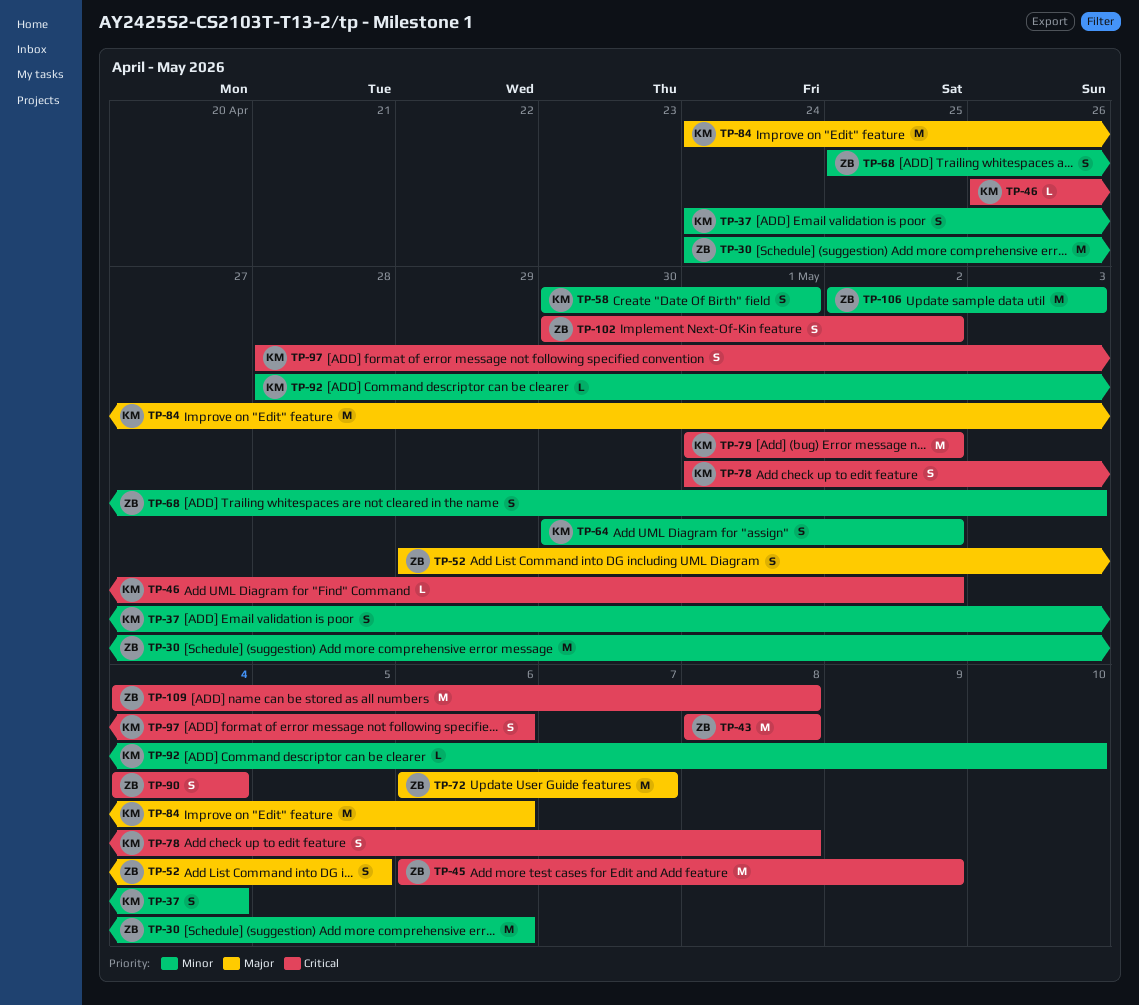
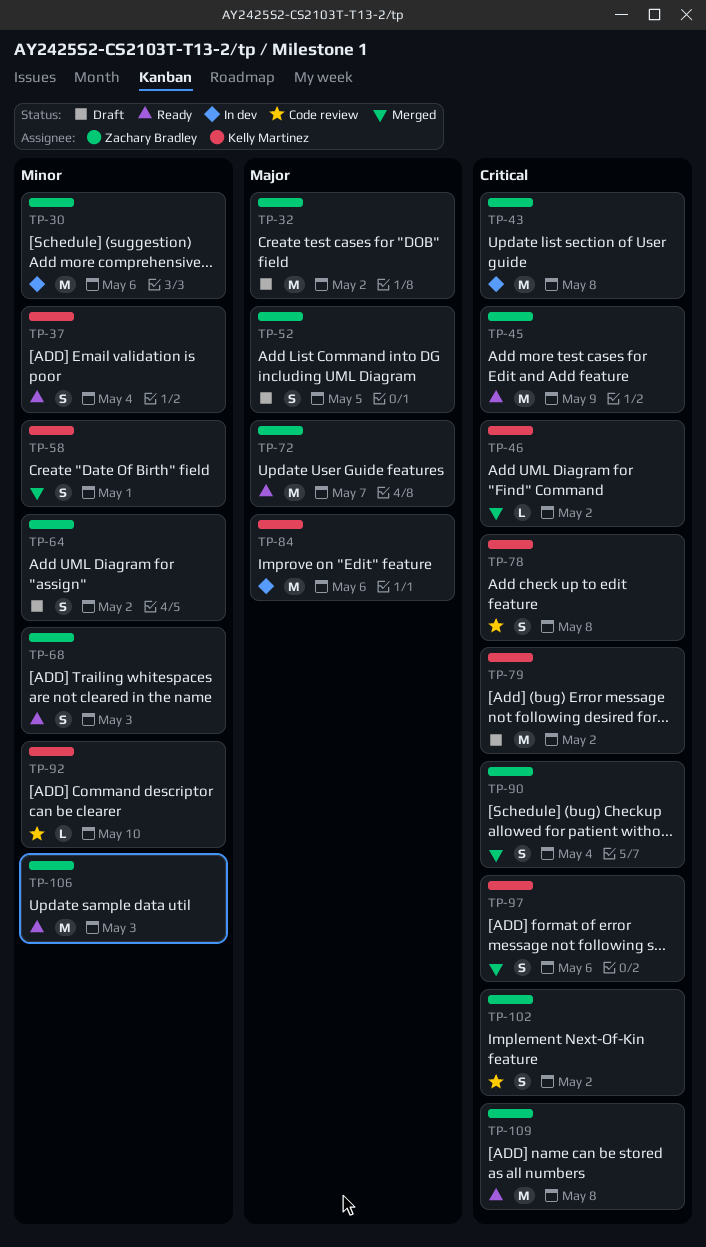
TP-32: none -> present
TP-64, owner: Kelly Martinez -> Zachary Bradley

